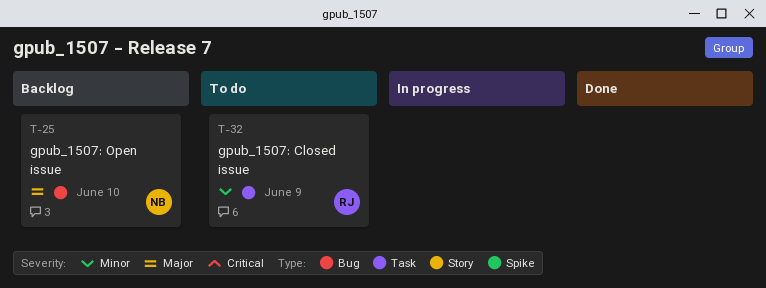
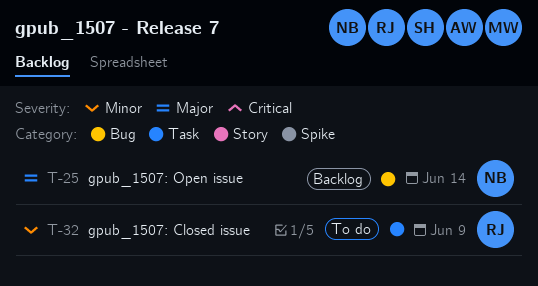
T-25, due: Jun 10 -> Jun 14

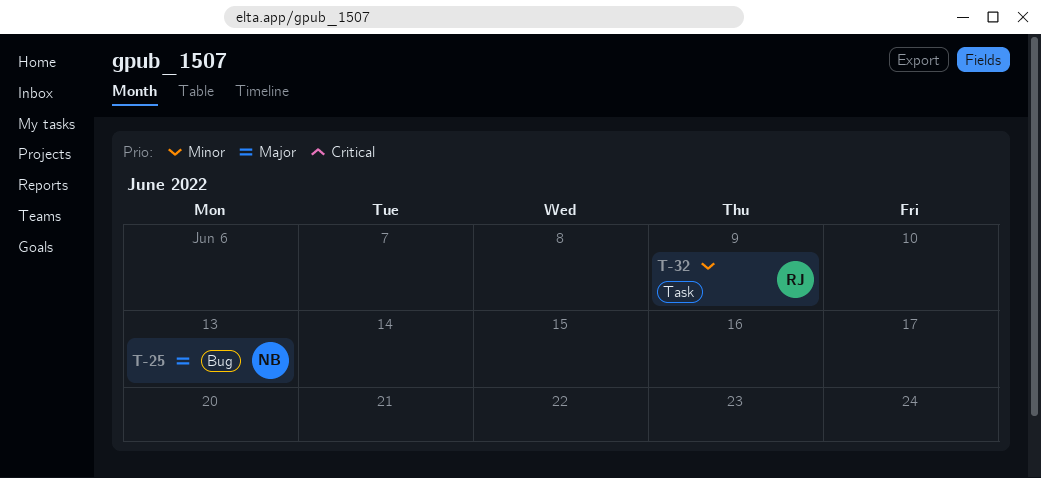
T-25, due: Jun 14 -> Jun 13

